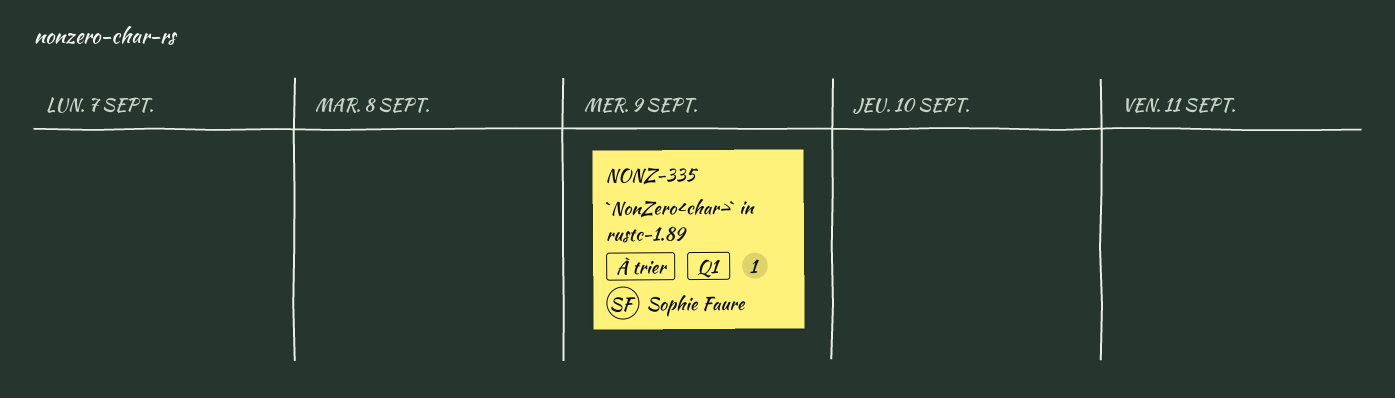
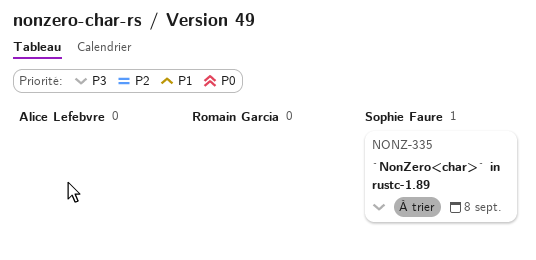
NONZ-335, due: Sep 9 -> Sep 8

